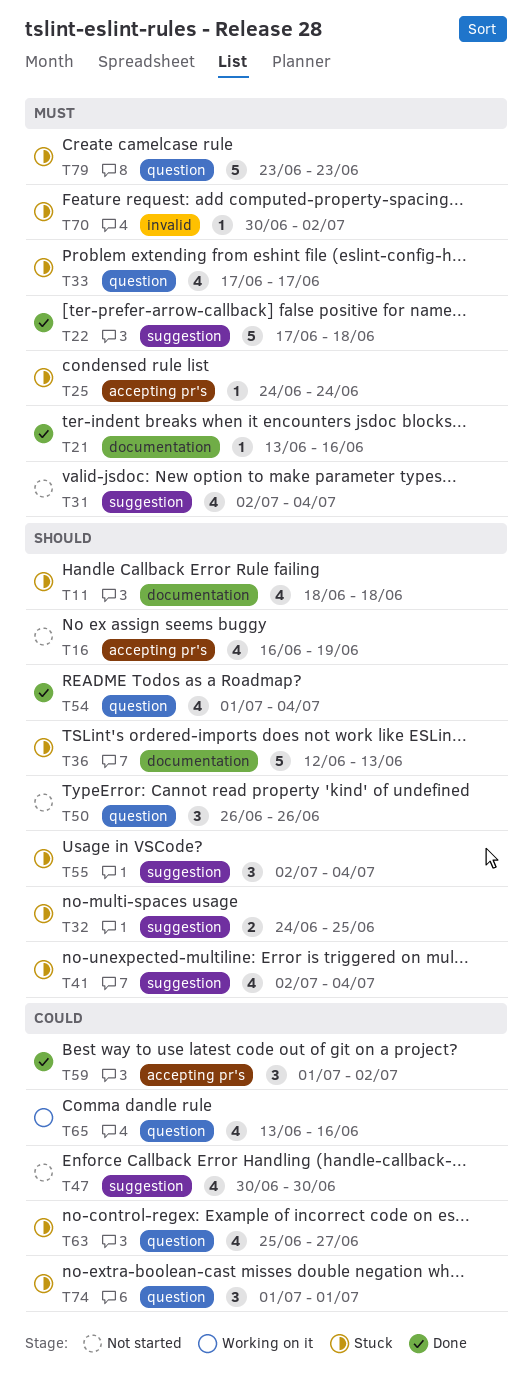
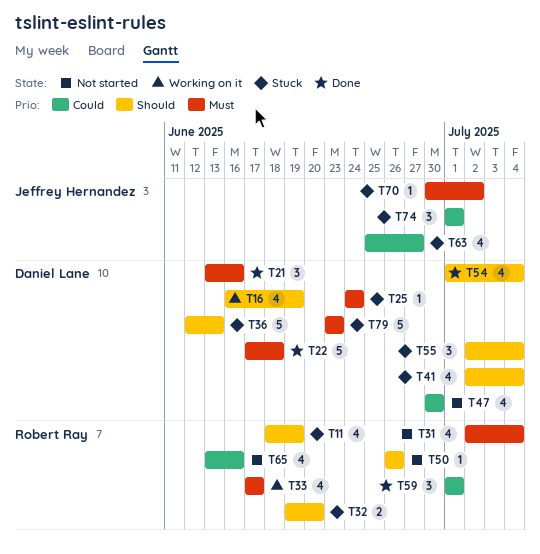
T11, due: Jun 18 -> Jun 19
T16, status: Not started -> Working on it
T21, estimate: 1 -> 3
T32, start: Jun 24 -> Jun 19
T32, due: Jun 25 -> Jun 20
T33, status: Stuck -> Working on it
T50, estimate: 3 -> 1
T59, due: Jul 2 -> Jul 1
T65, status: Working on it -> Not started

